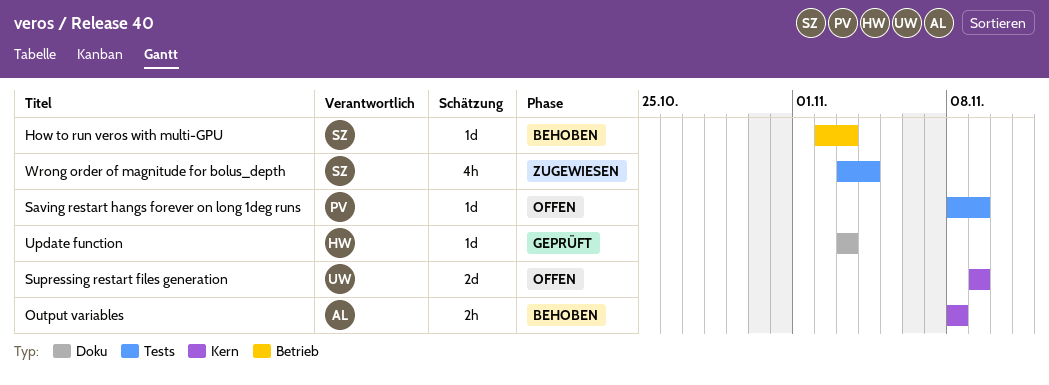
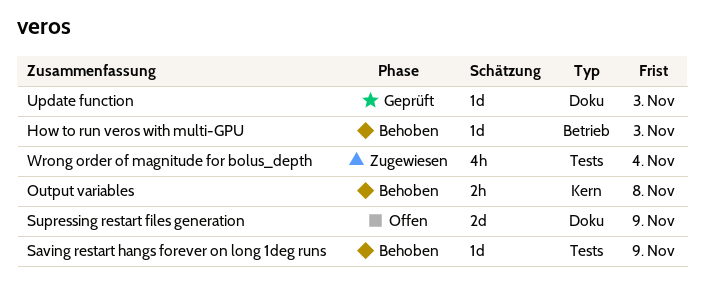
Saving restart hangs forever on long 1deg runs, status: Offen -> Behoben
Supressing restart files generation, label: Kern -> Doku

